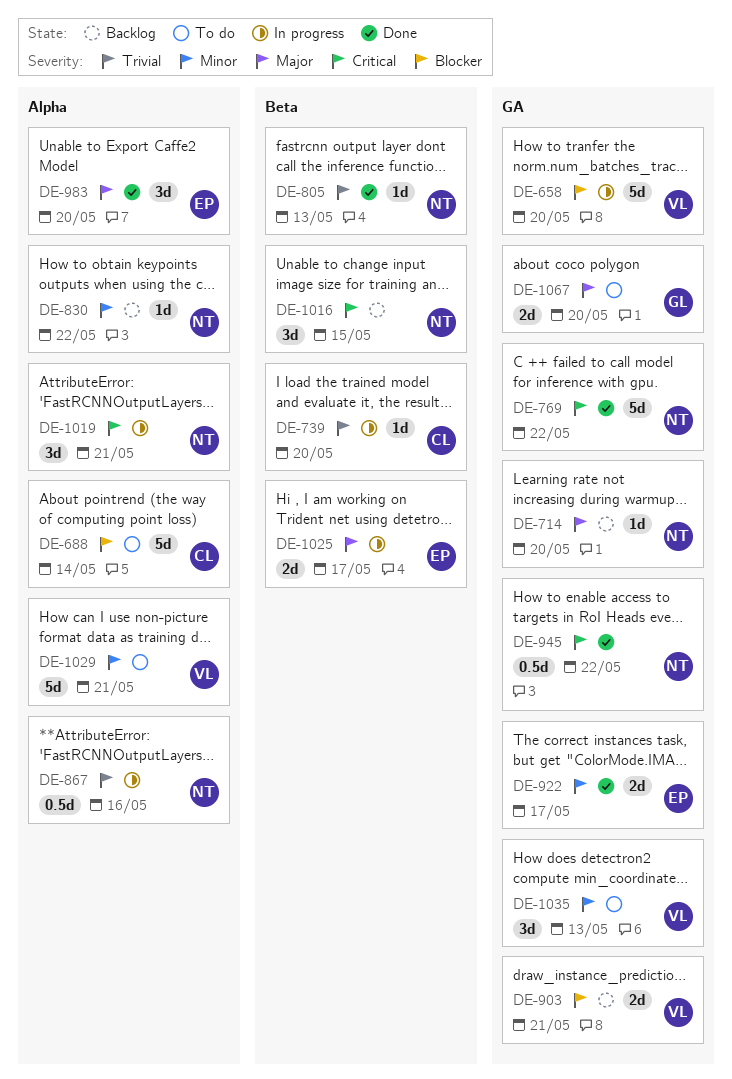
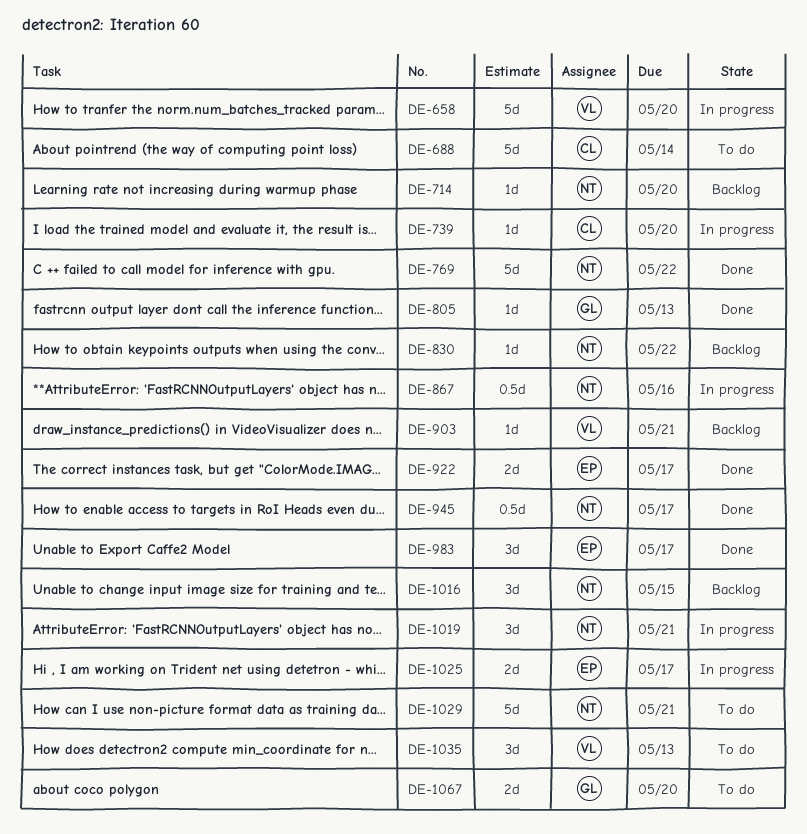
DE-805, owner: NT -> GL
DE-903, estimate: 2d -> 1d
DE-945, due: May 22 -> May 17
DE-983, due: May 20 -> May 17
DE-1029, owner: VL -> NT

